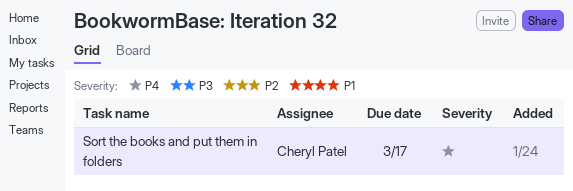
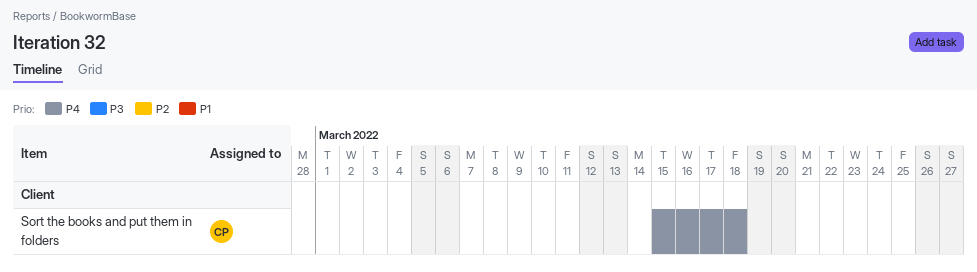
Sort the books and put them in folders, due: Mar 17 -> Mar 18

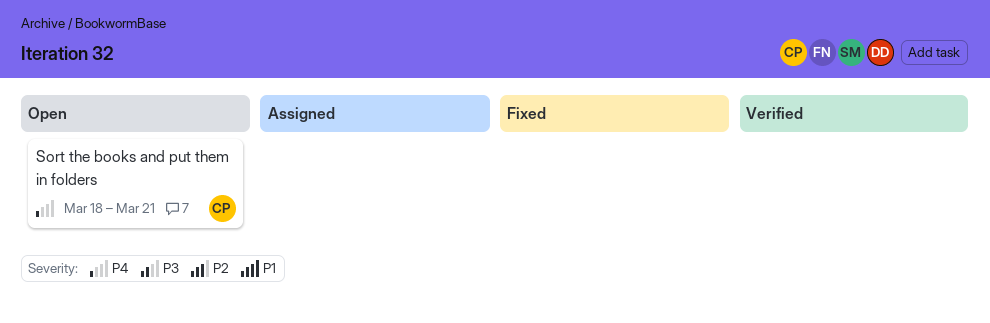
Sort the books and put them in folders, start: Mar 15 -> Mar 18
Sort the books and put them in folders, due: Mar 18 -> Mar 21

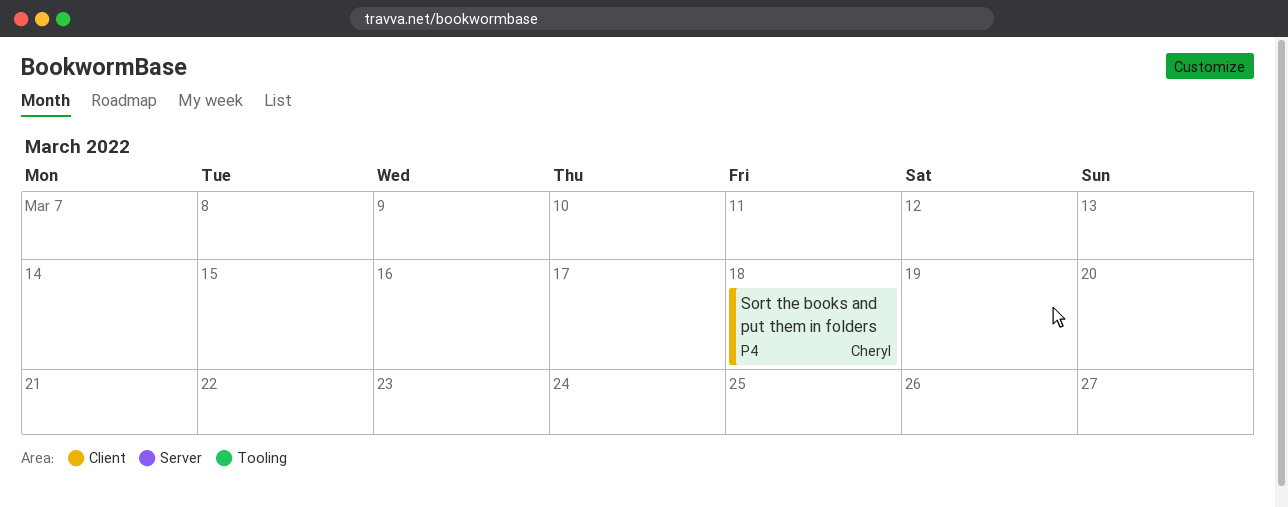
Sort the books and put them in folders, due: Mar 21 -> Mar 18

